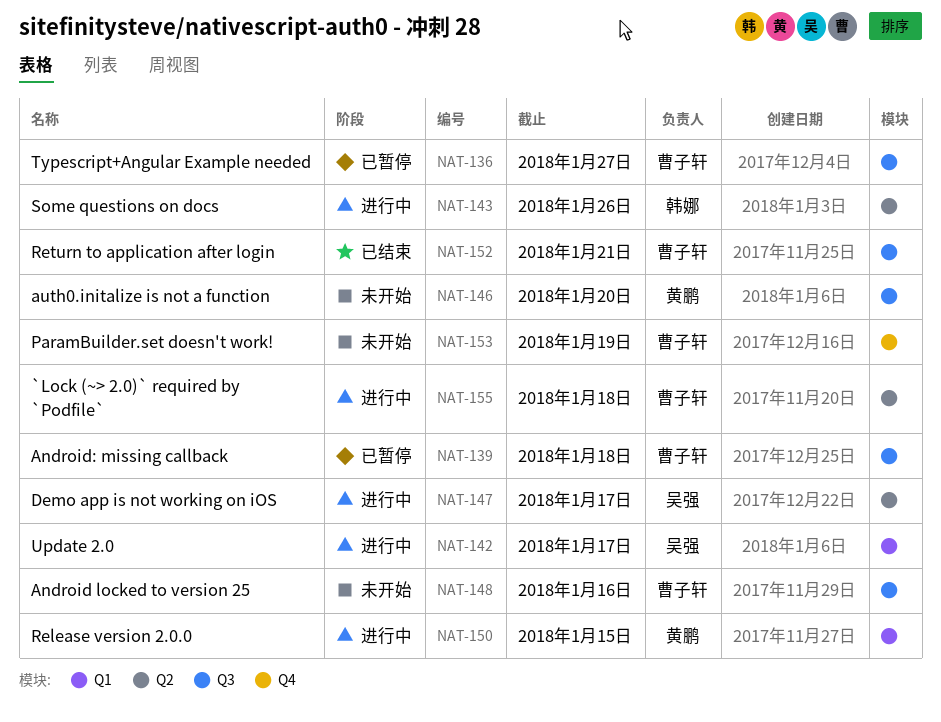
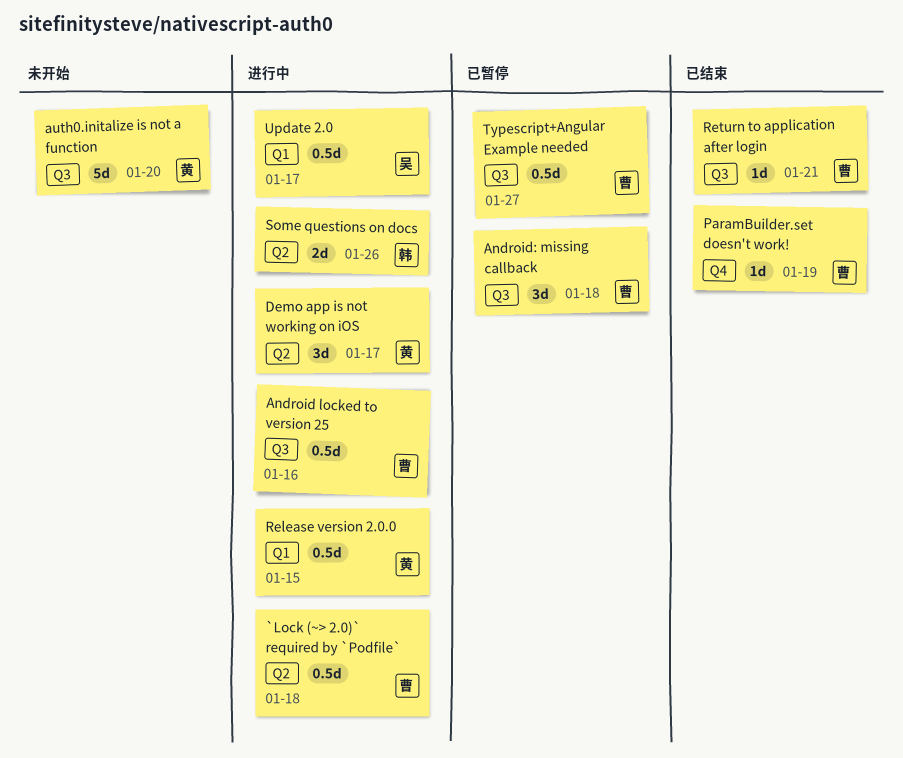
Android locked to version 25, status: 未开始 -> 进行中
Demo app is not working on iOS, owner: 吴强 -> 黄鹏
ParamBuilder.set doesn't work!, status: 未开始 -> 已结束

